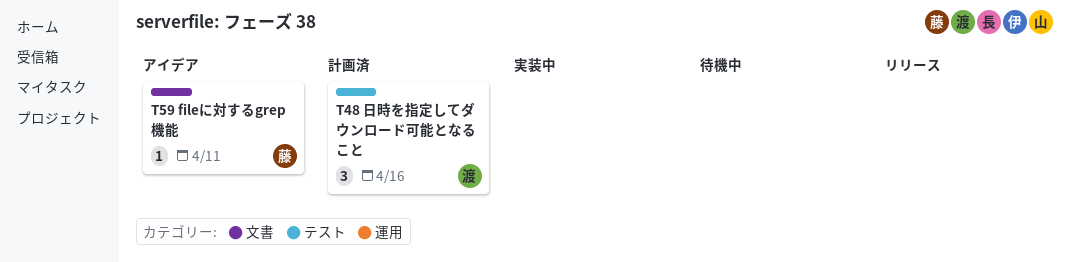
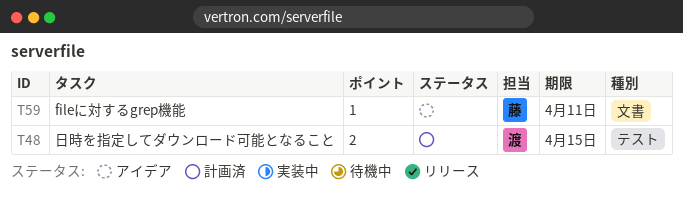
T48, estimate: 3 -> 2
T48, due: Apr 16 -> Apr 15

